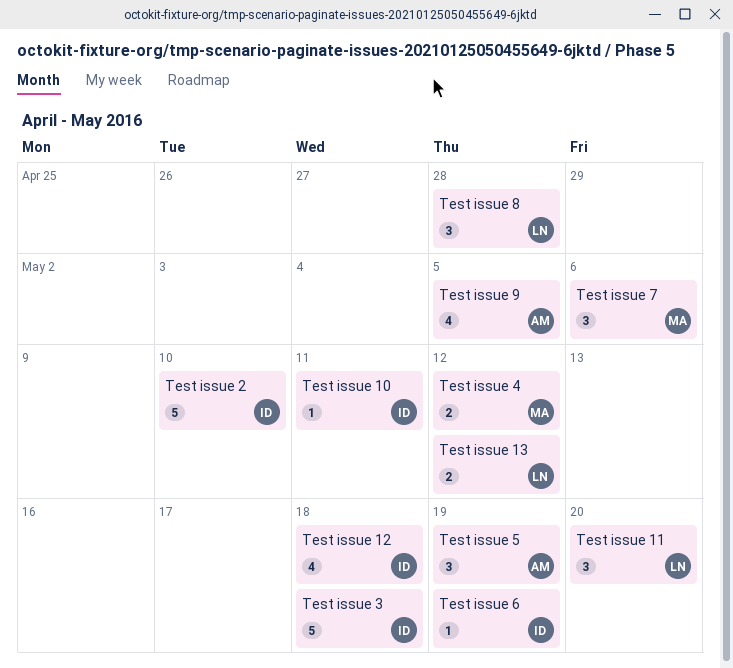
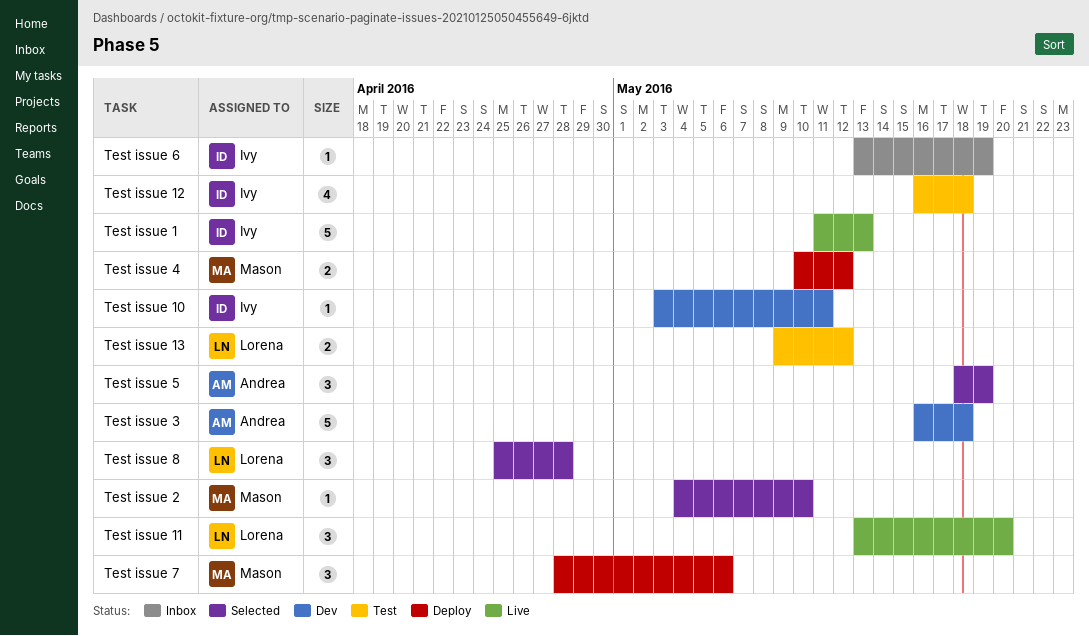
Test issue 1: none -> present
Test issue 2, owner: Ivy -> Mason
Test issue 2, estimate: 5 -> 1
Test issue 3, owner: Ivy -> Andrea
Test issue 9: present -> none

